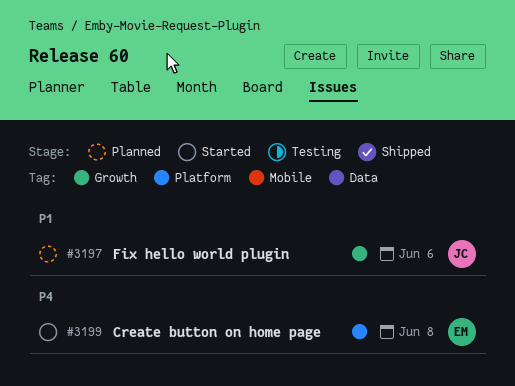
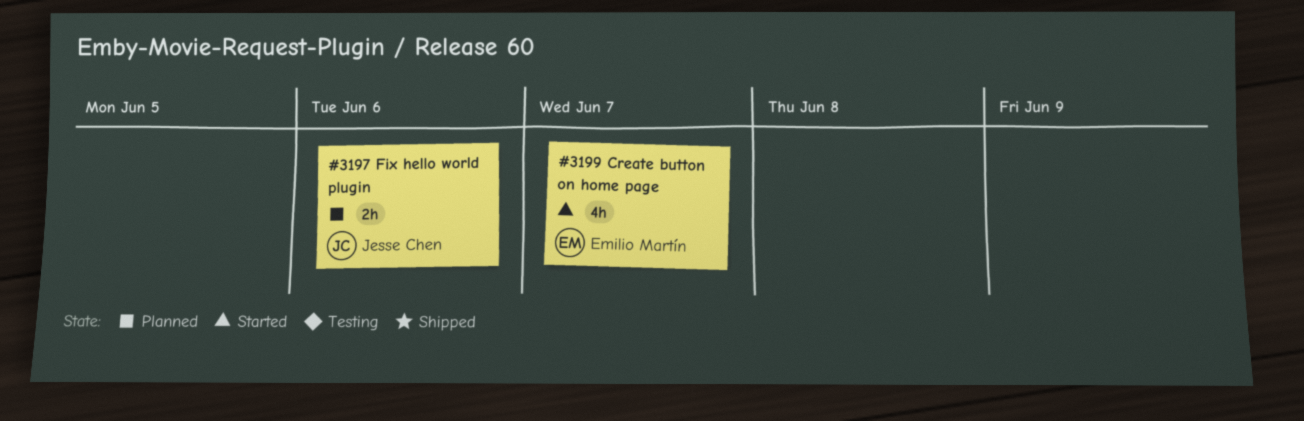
#3199, due: Jun 8 -> Jun 7

